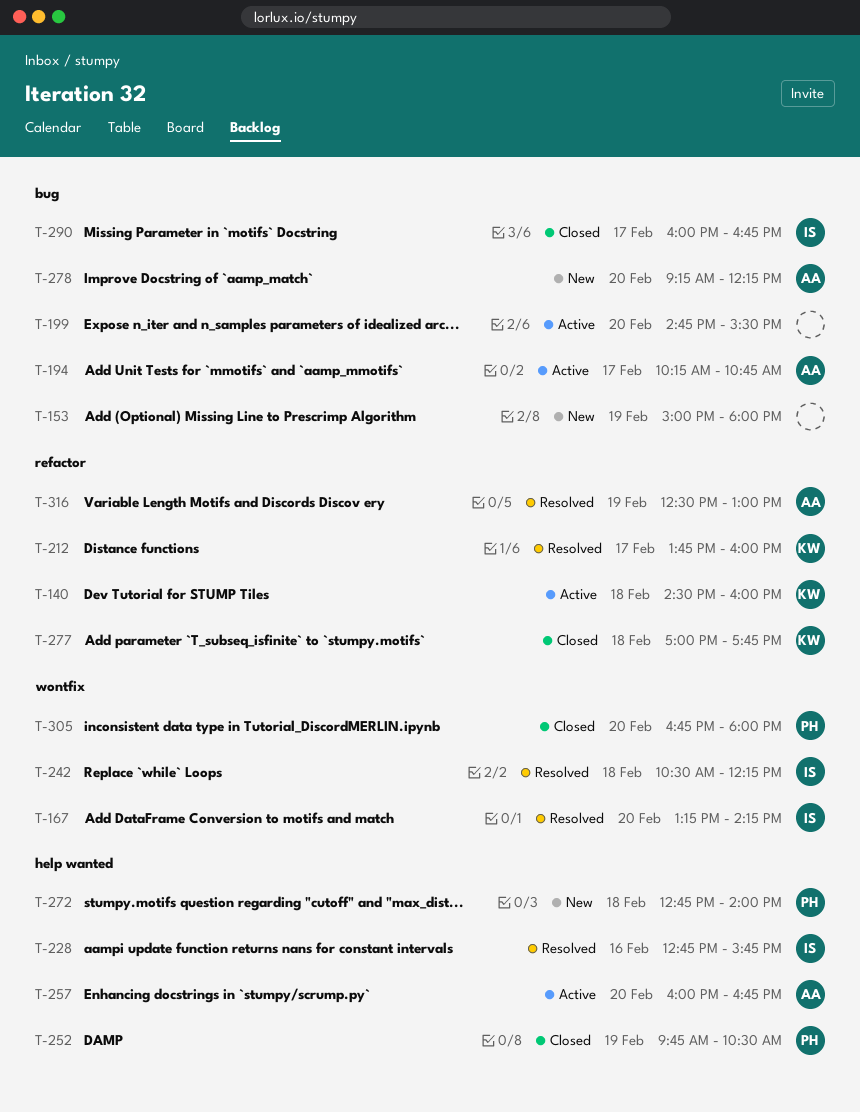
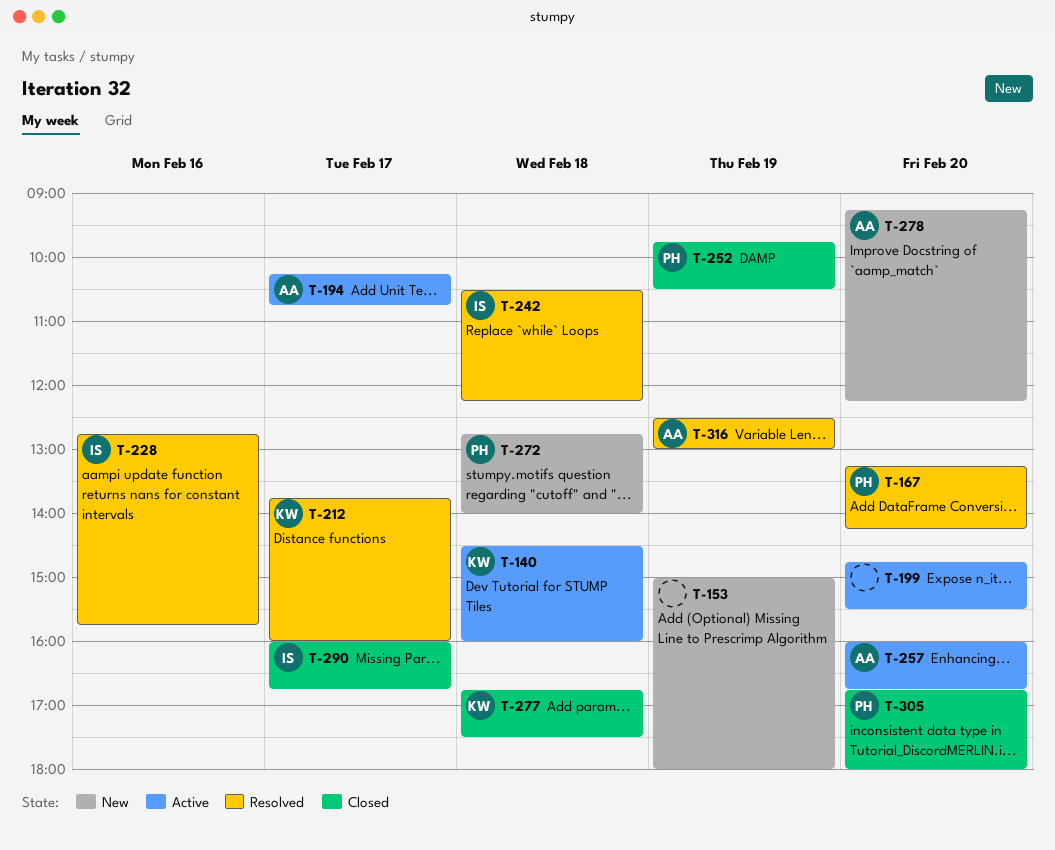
T-167, owner: IS -> PH
T-277, begins: 17:00 -> 16:45
T-277, ends: 17:45 -> 17:30

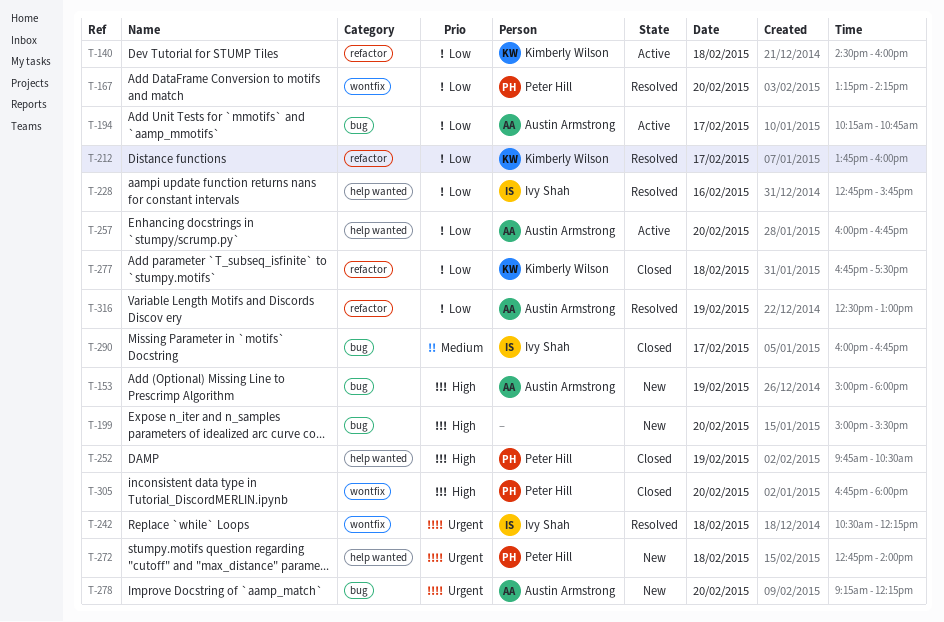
T-153, owner: none -> Austin Armstrong
T-199, status: Active -> New
T-199, begins: 14:45 -> 15:00

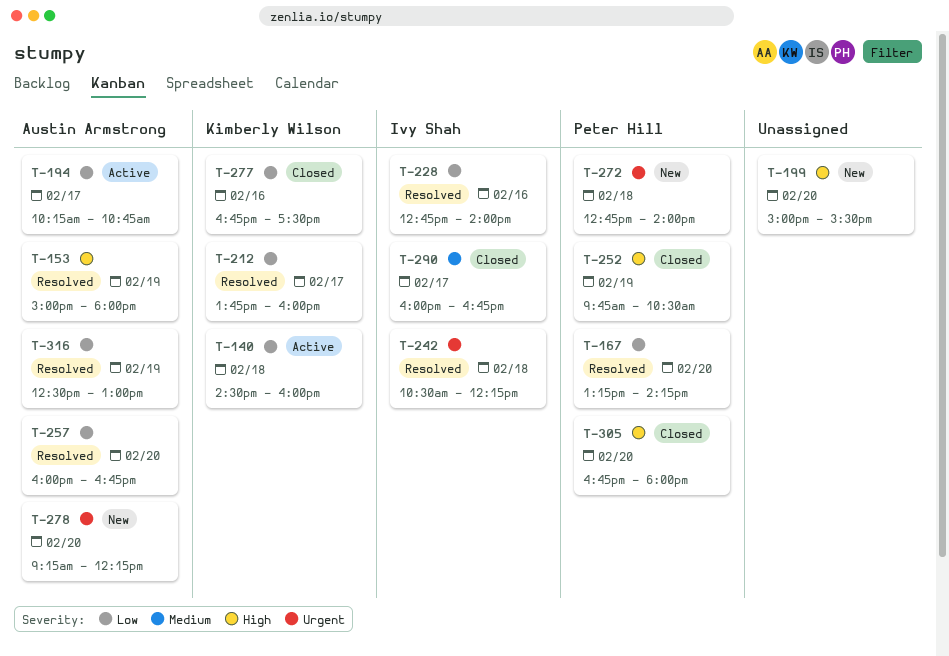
T-153, status: New -> Resolved
T-228, ends: 15:45 -> 14:00
T-257, status: Active -> Resolved
T-277, day: Feb 18 -> Feb 16

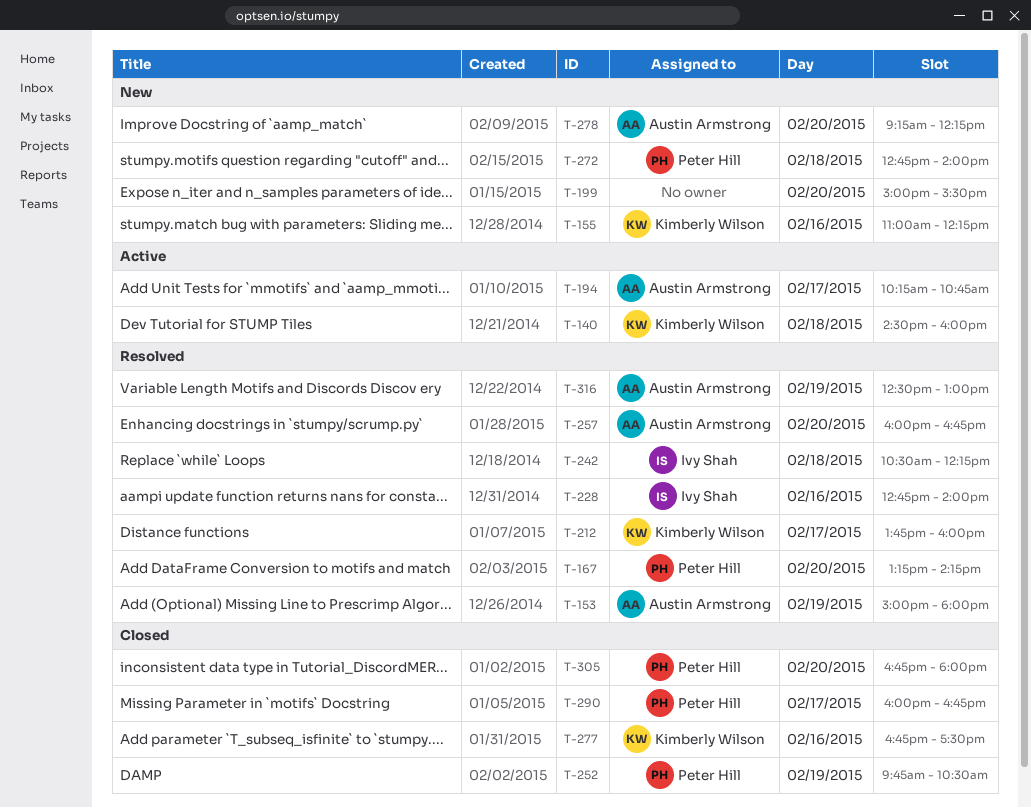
T-155: none -> present
T-290, owner: Ivy Shah -> Peter Hill

